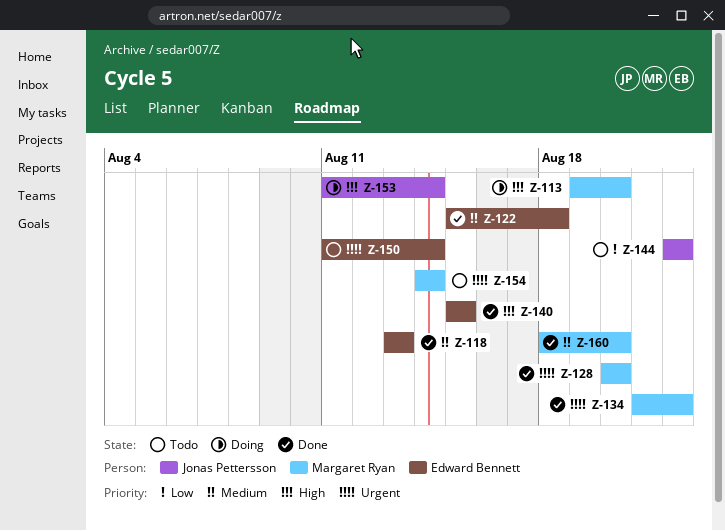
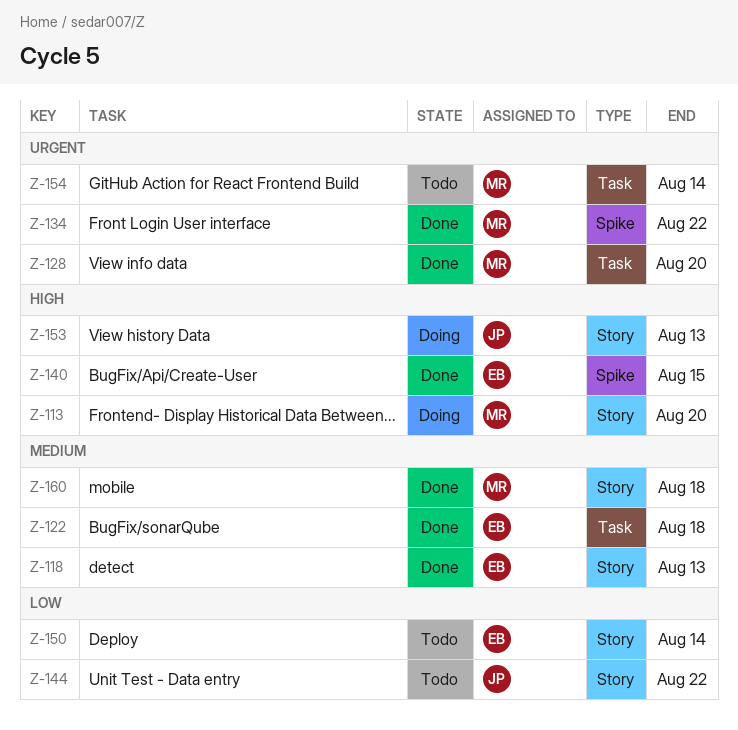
Z-150, priority: Urgent -> Low
Z-153, due: Aug 14 -> Aug 13
Z-160, due: Aug 20 -> Aug 18

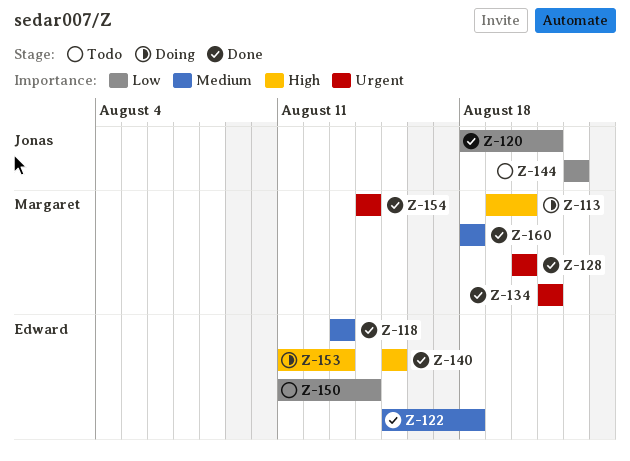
Z-120: none -> present
Z-134, due: Aug 22 -> Aug 21
Z-153, owner: Jonas -> Edward
Z-154, status: Todo -> Done

